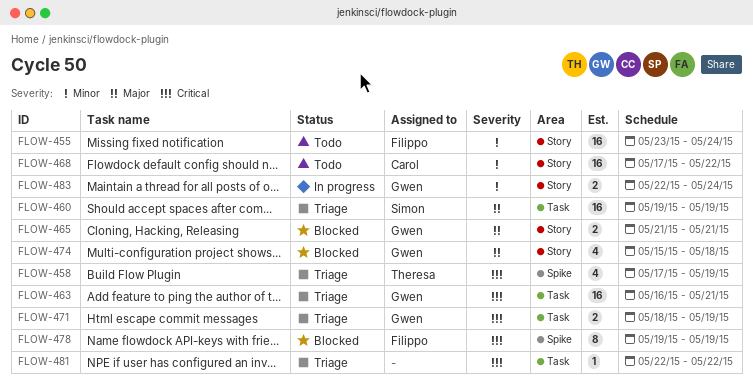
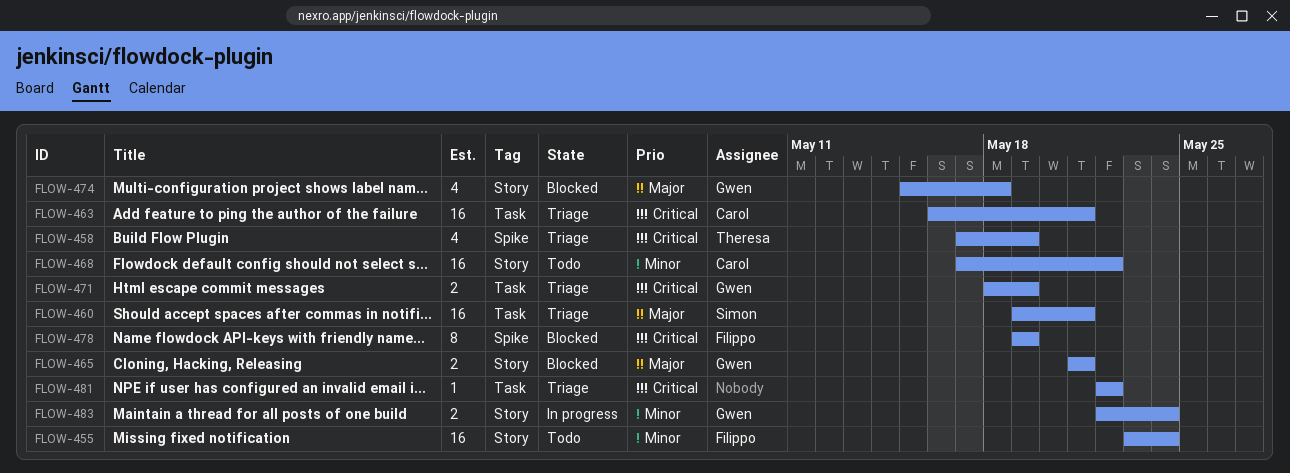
FLOW-460, due: May 19 -> May 21
FLOW-463, owner: Gwen -> Carol

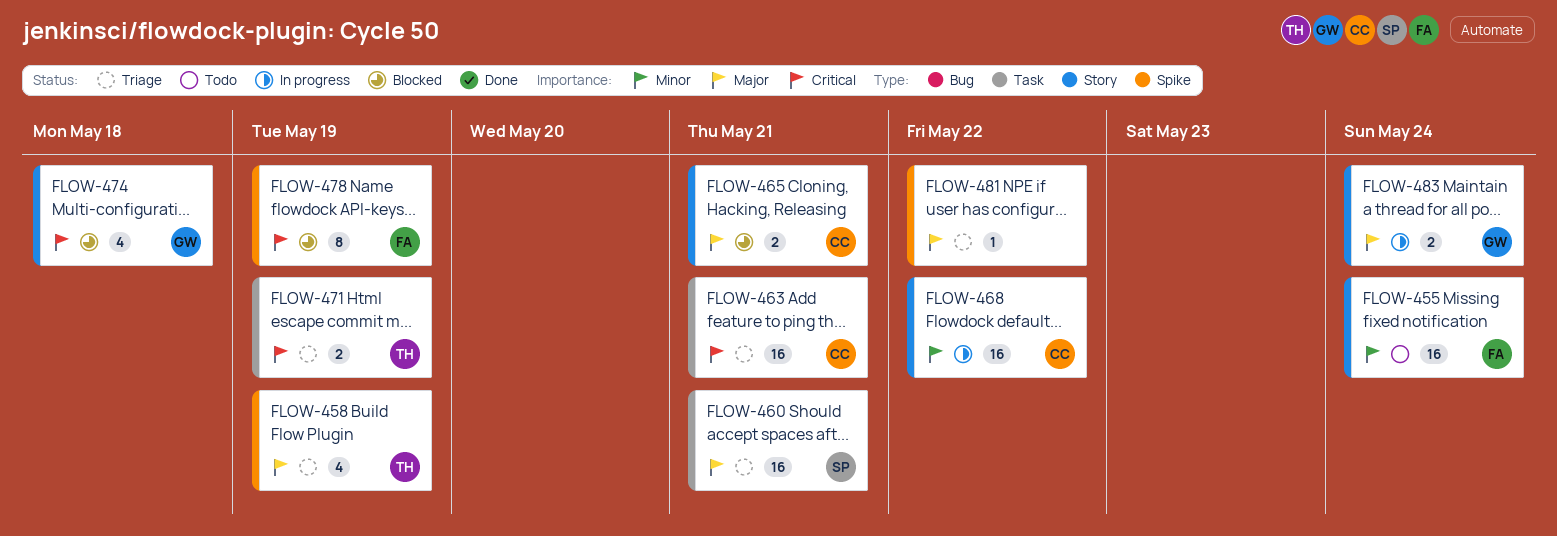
FLOW-458, priority: Critical -> Major
FLOW-465, owner: Gwen -> Carol
FLOW-468, status: Todo -> In progress
FLOW-471, owner: Gwen -> Theresa
FLOW-474, priority: Major -> Critical
FLOW-481, priority: Critical -> Major
FLOW-481, label: Task -> Spike
FLOW-483, priority: Minor -> Major

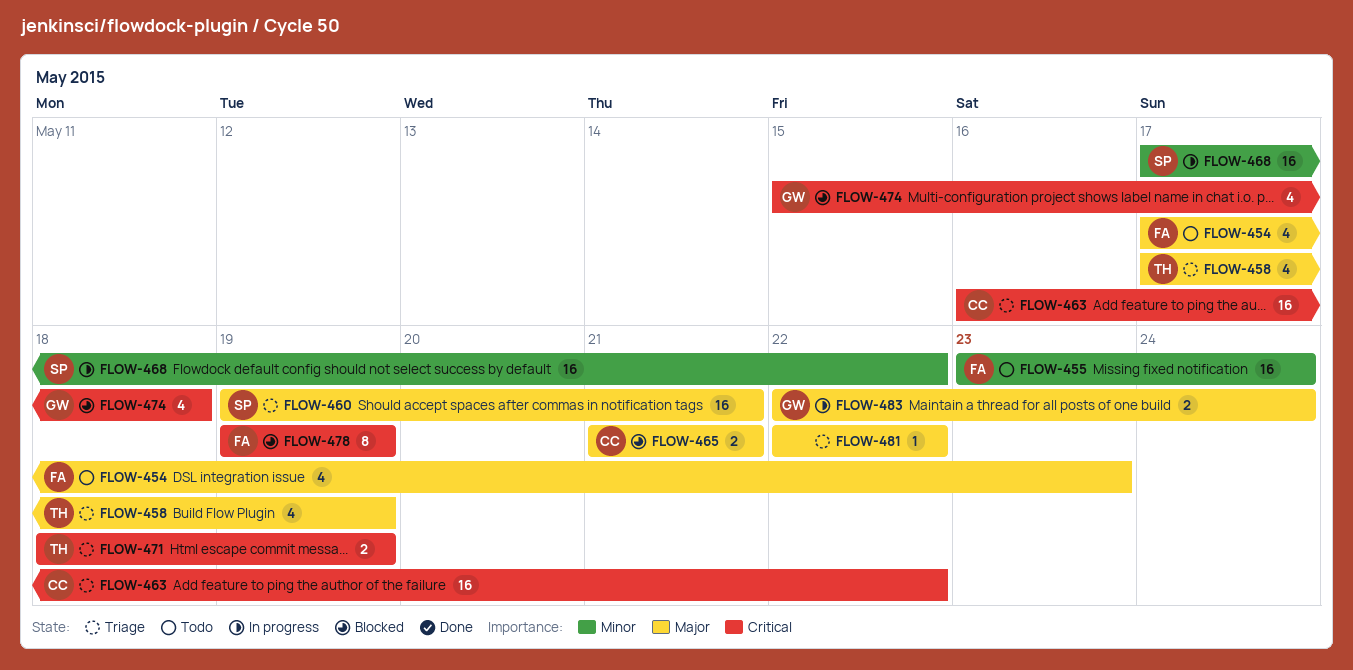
FLOW-454: none -> present
FLOW-463, due: May 21 -> May 22
FLOW-468, owner: CC -> SP

